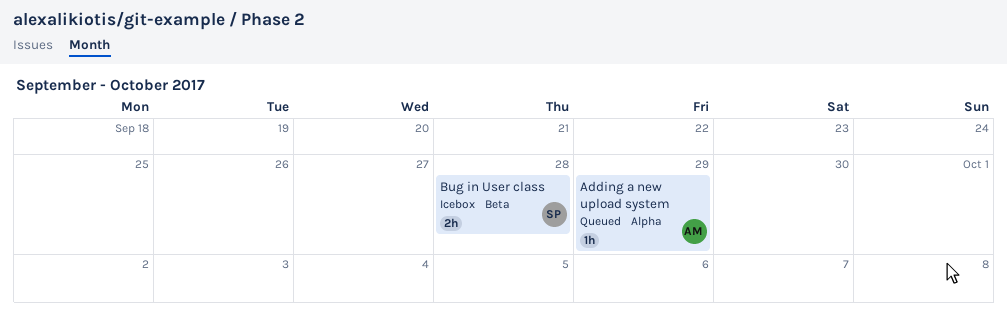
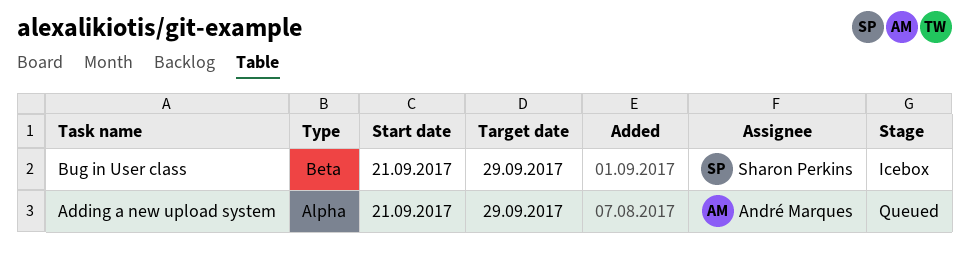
Bug in User class, due: Sep 28 -> Sep 29

